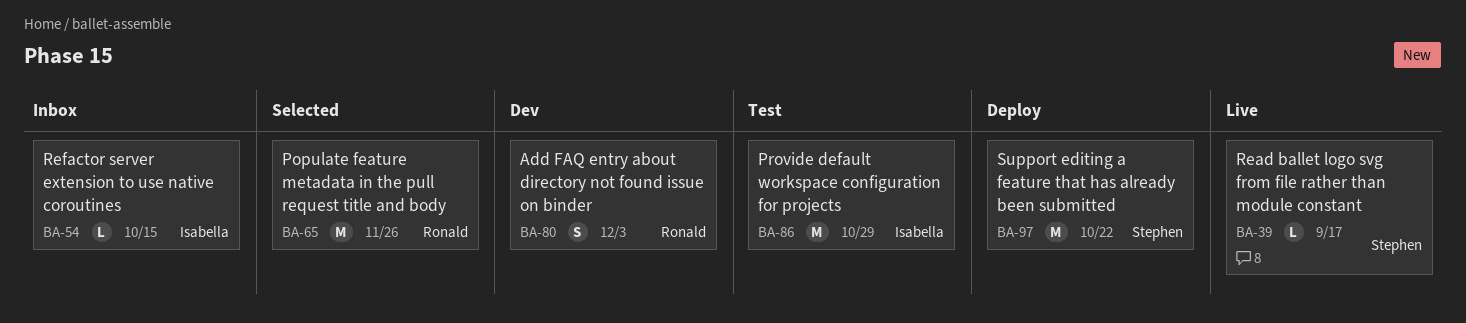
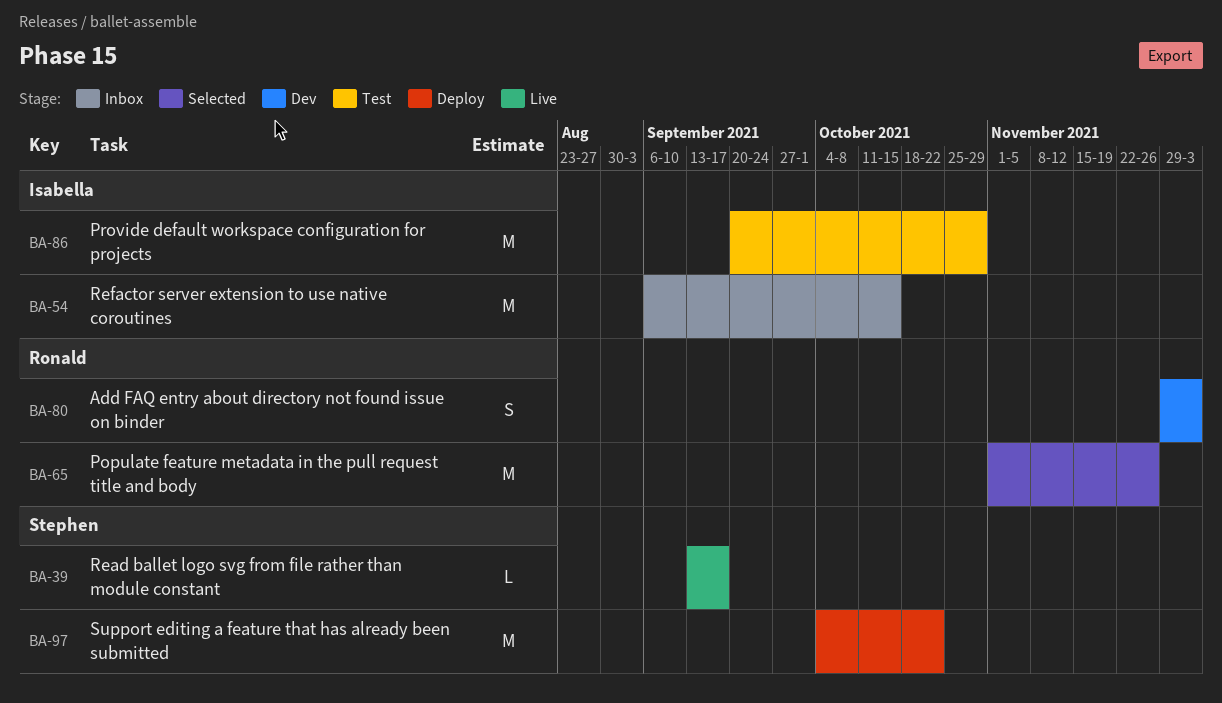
BA-54, estimate: L -> M

